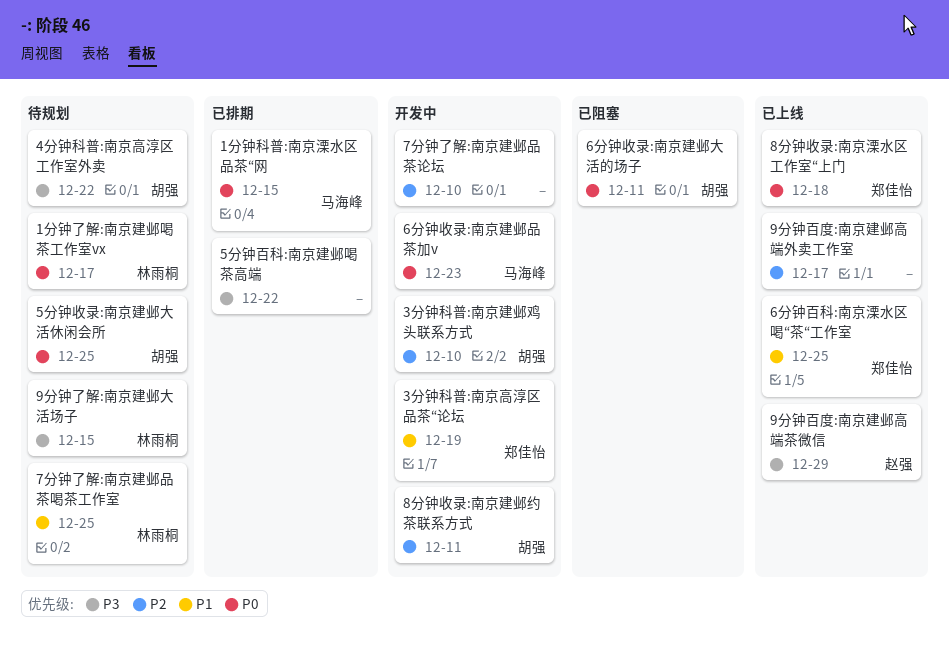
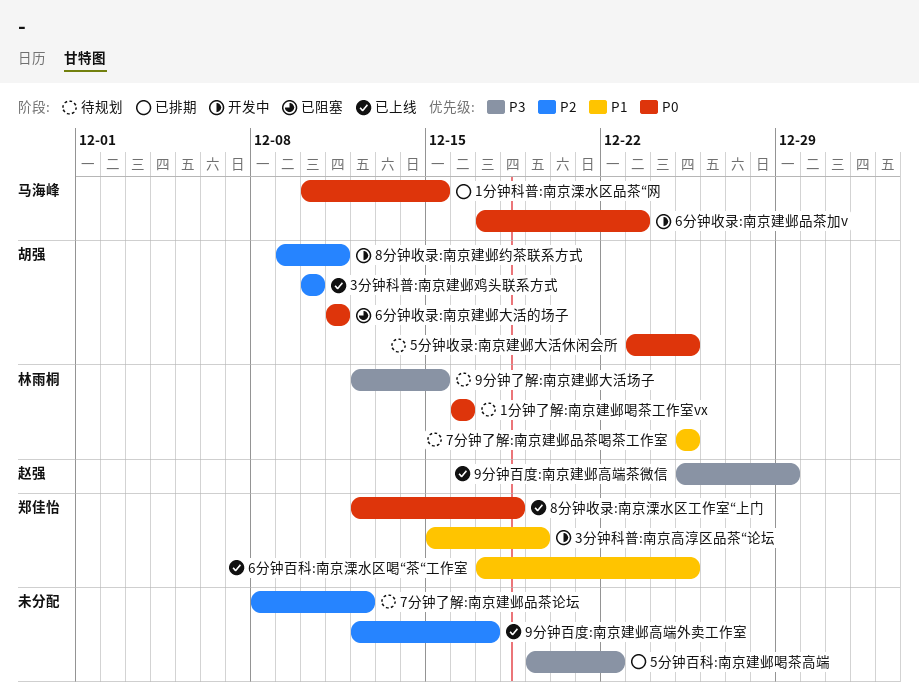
1分钟了解:南京建邺喝茶工作室vx, due: Dec 17 -> Dec 16
3分钟科普:南京建邺鸡头联系方式, status: 开发中 -> 已上线
4分钟科普:南京高淳区工作室外卖: present -> none
7分钟了解:南京建邺品茶论坛, status: 开发中 -> 待规划
7分钟了解:南京建邺品茶论坛, due: Dec 10 -> Dec 12

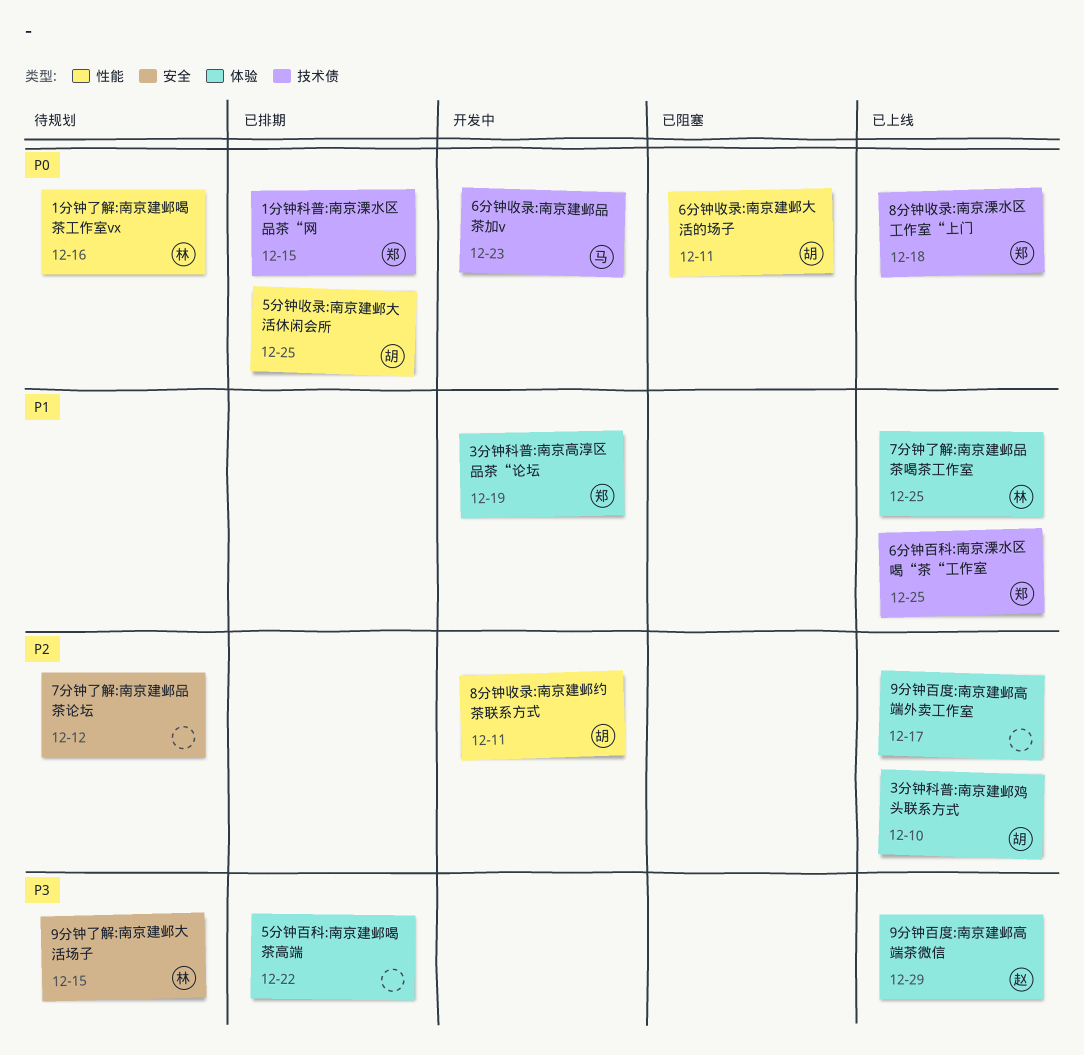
1分钟科普:南京溧水区品茶“网, owner: 马海峰 -> 郑佳怡
5分钟收录:南京建邺大活休闲会所, status: 待规划 -> 已排期
7分钟了解:南京建邺品茶喝茶工作室, status: 待规划 -> 已上线

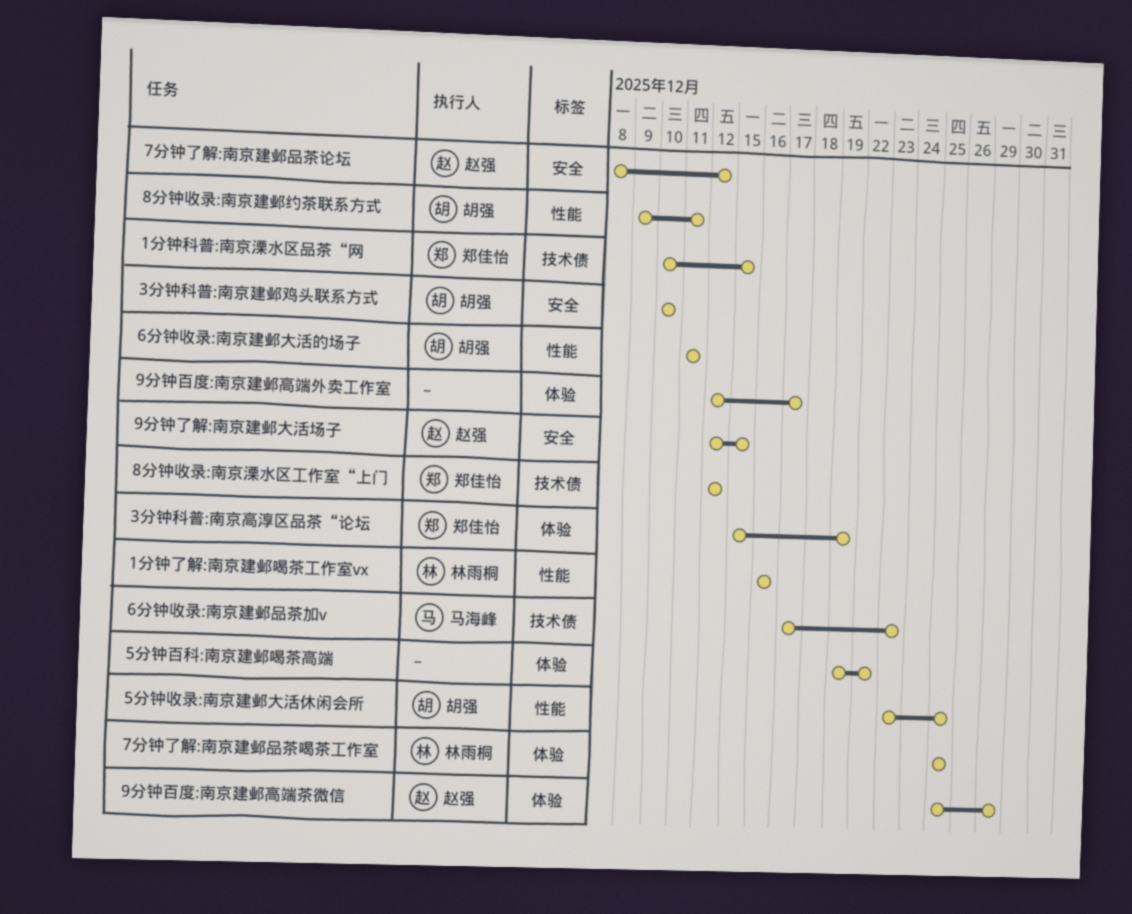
3分钟科普:南京建邺鸡头联系方式, label: 体验 -> 安全
6分钟百科:南京溧水区喝“茶“工作室: present -> none
7分钟了解:南京建邺品茶论坛, owner: none -> 赵强
8分钟收录:南京溧水区工作室“上门, due: Dec 18 -> Dec 12
9分钟了解:南京建邺大活场子, owner: 林雨桐 -> 赵强

